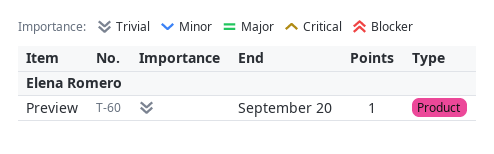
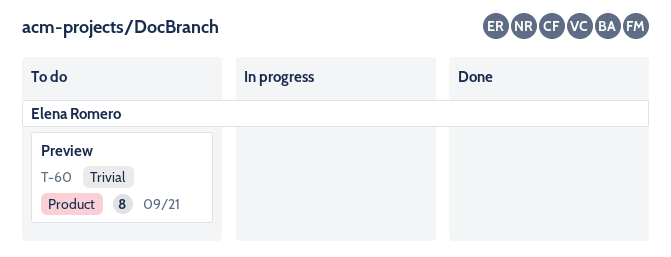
T-60, estimate: 1 -> 8
T-60, due: Sep 20 -> Sep 21

